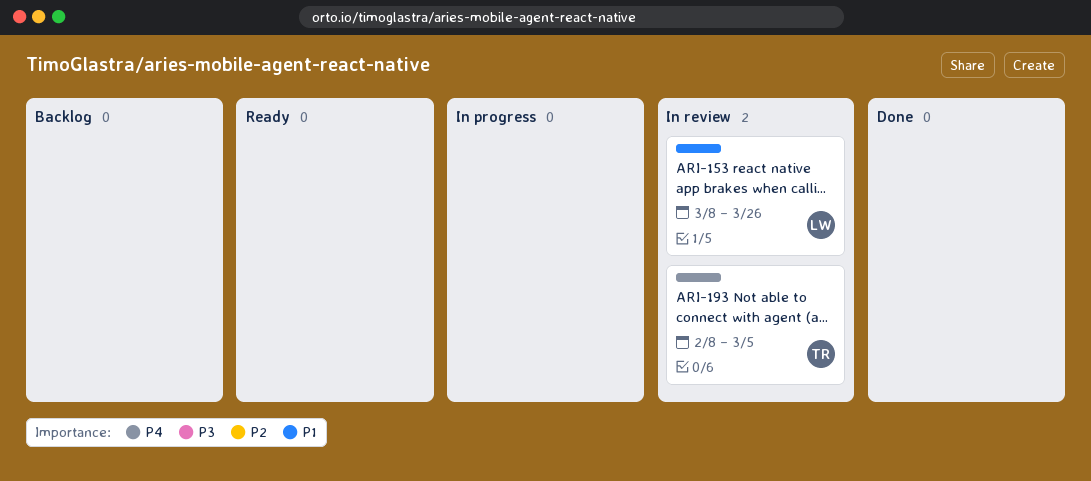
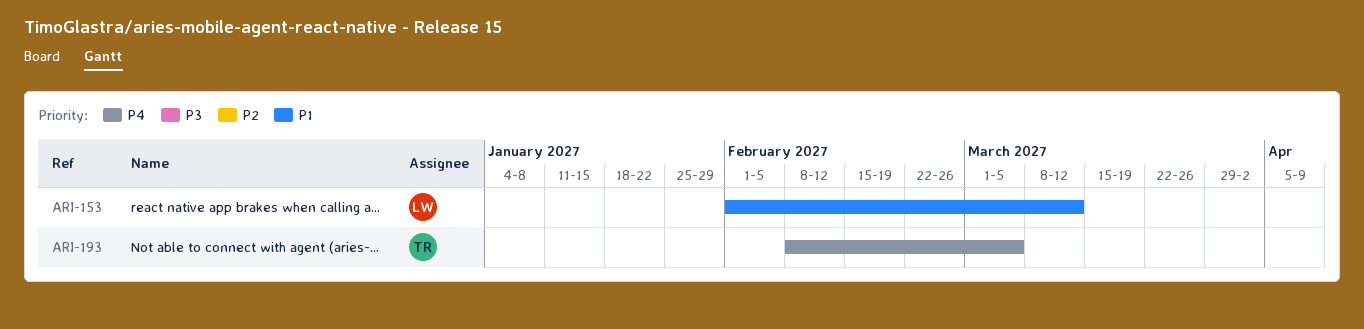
ARI-153, start: Mar 8 -> Feb 1
ARI-153, due: Mar 26 -> Mar 12

